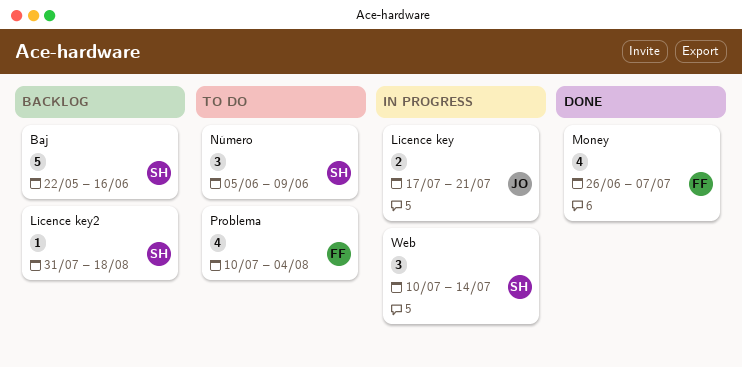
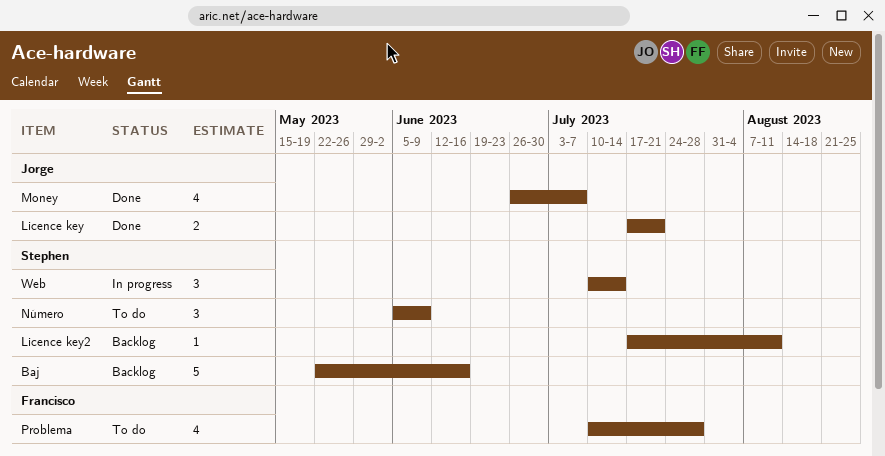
Licence key, status: In progress -> Done
Licence key2, start: Jul 31 -> Jul 17
Licence key2, due: Aug 18 -> Aug 11
Money, owner: Francisco -> Jorge
Problema, due: Aug 4 -> Jul 28

